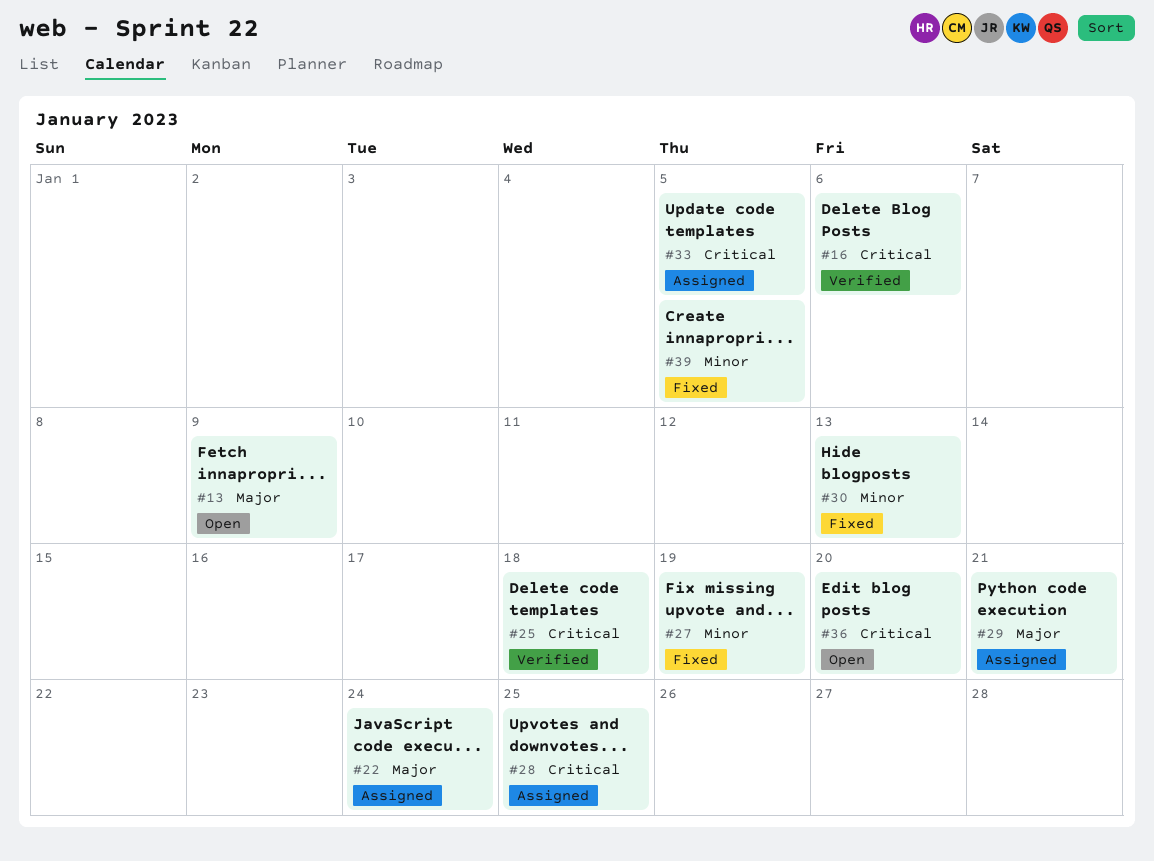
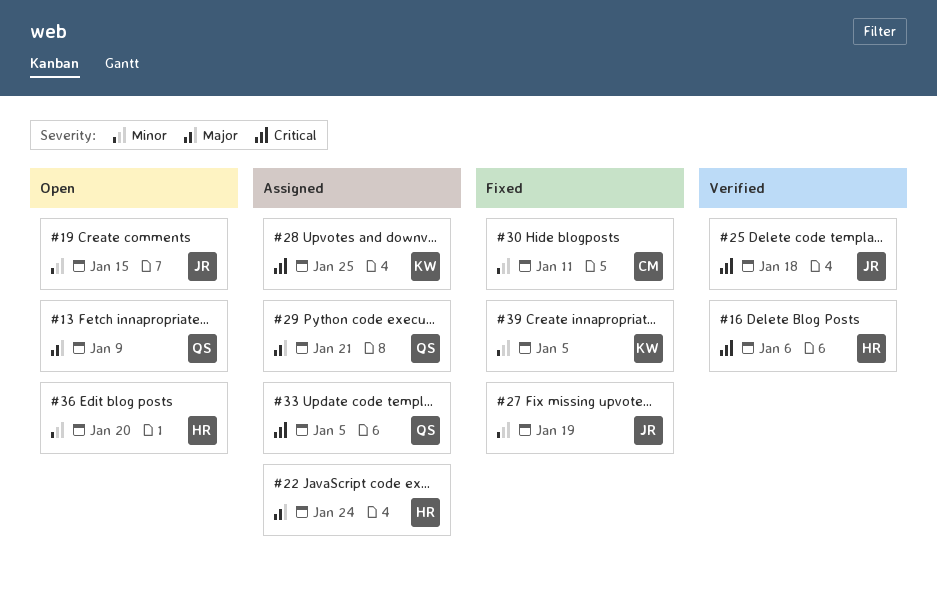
#19: none -> present
#30, due: Jan 13 -> Jan 11
#36, priority: Critical -> Minor

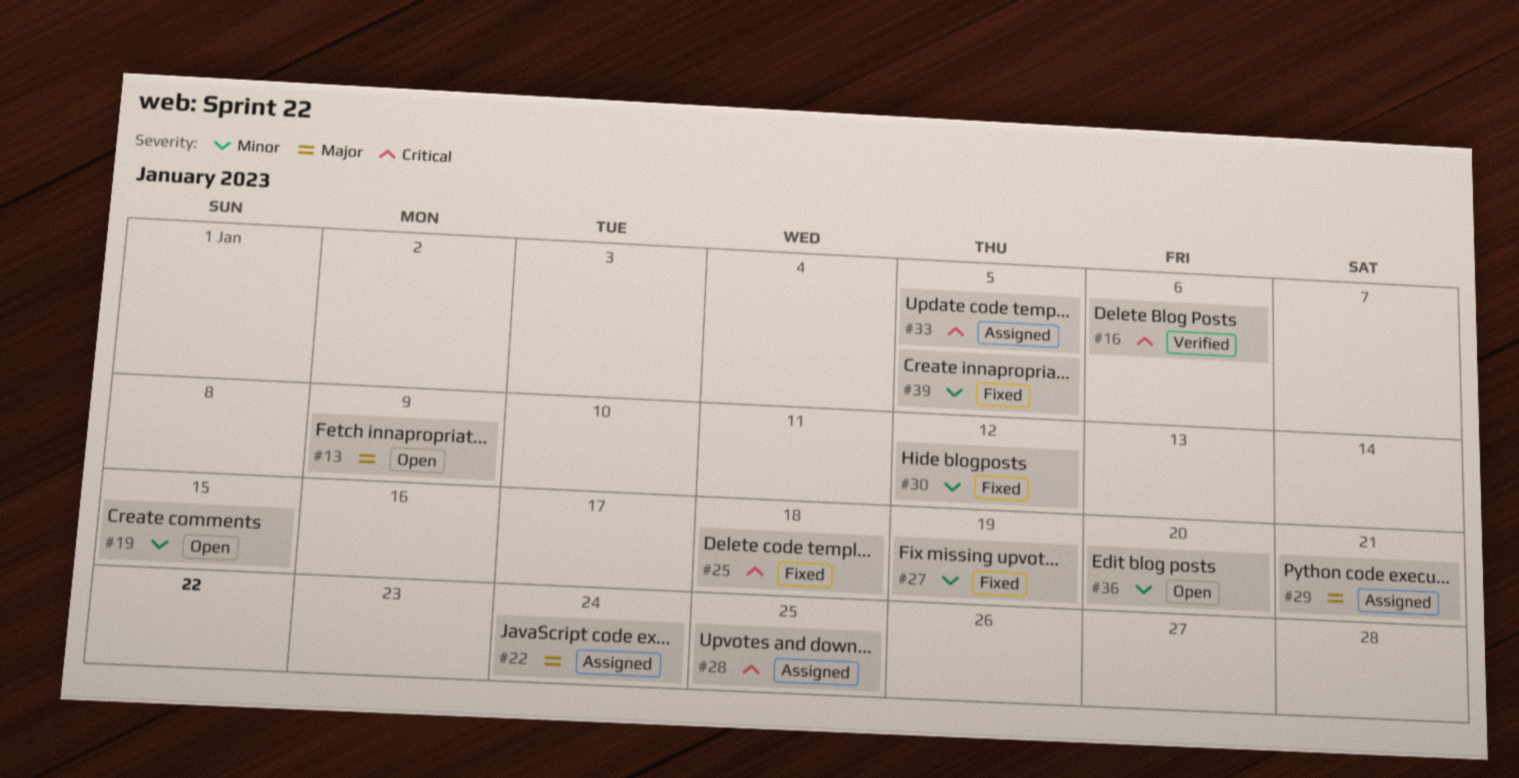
#25, status: Verified -> Fixed
#30, due: Jan 11 -> Jan 12

